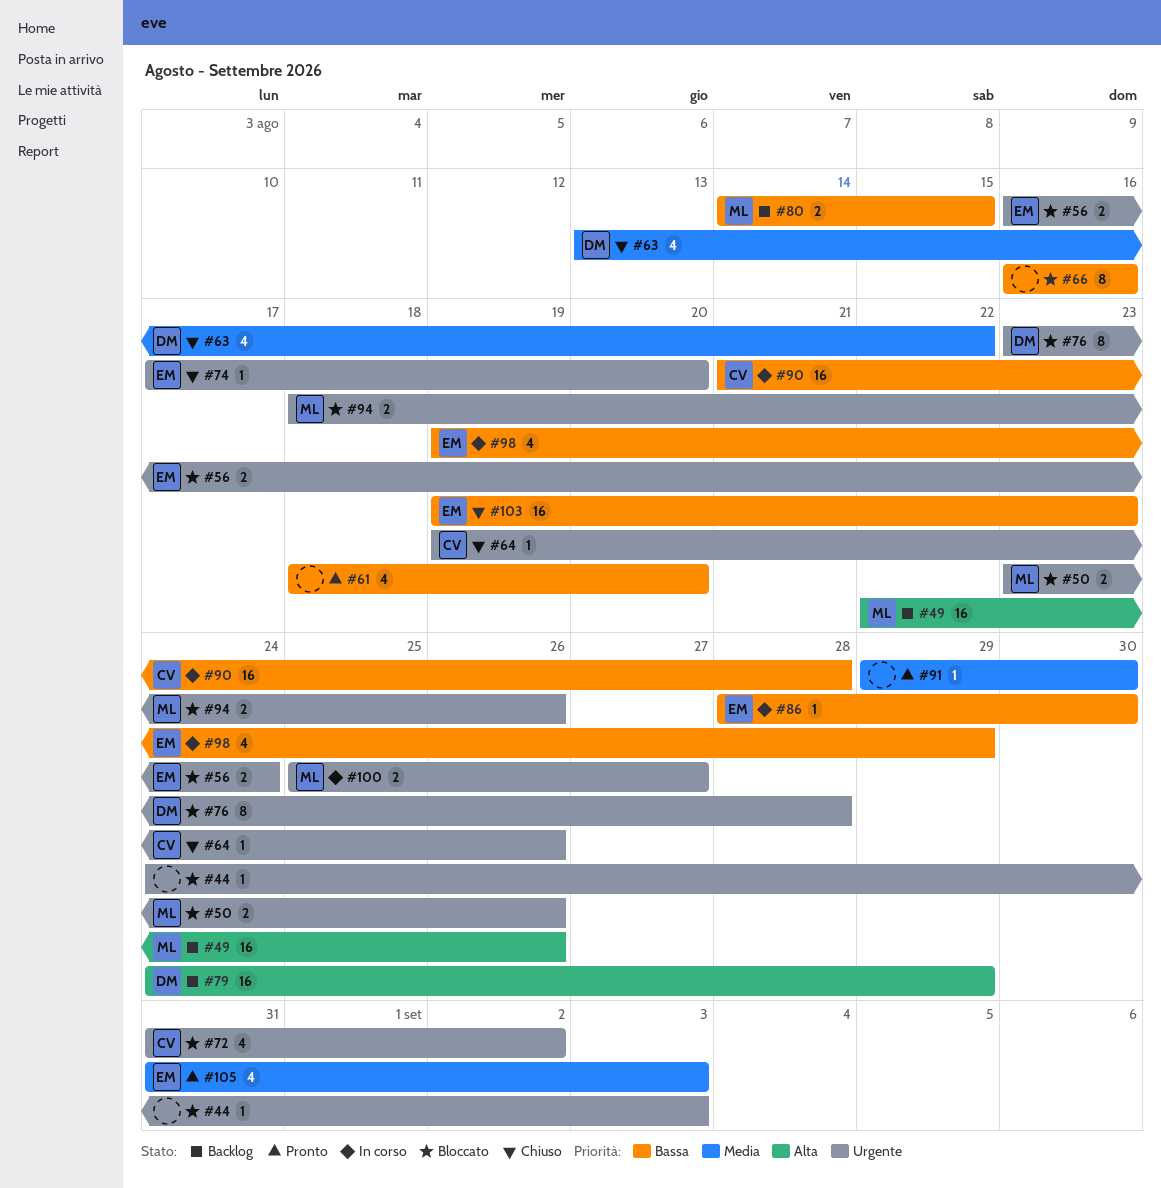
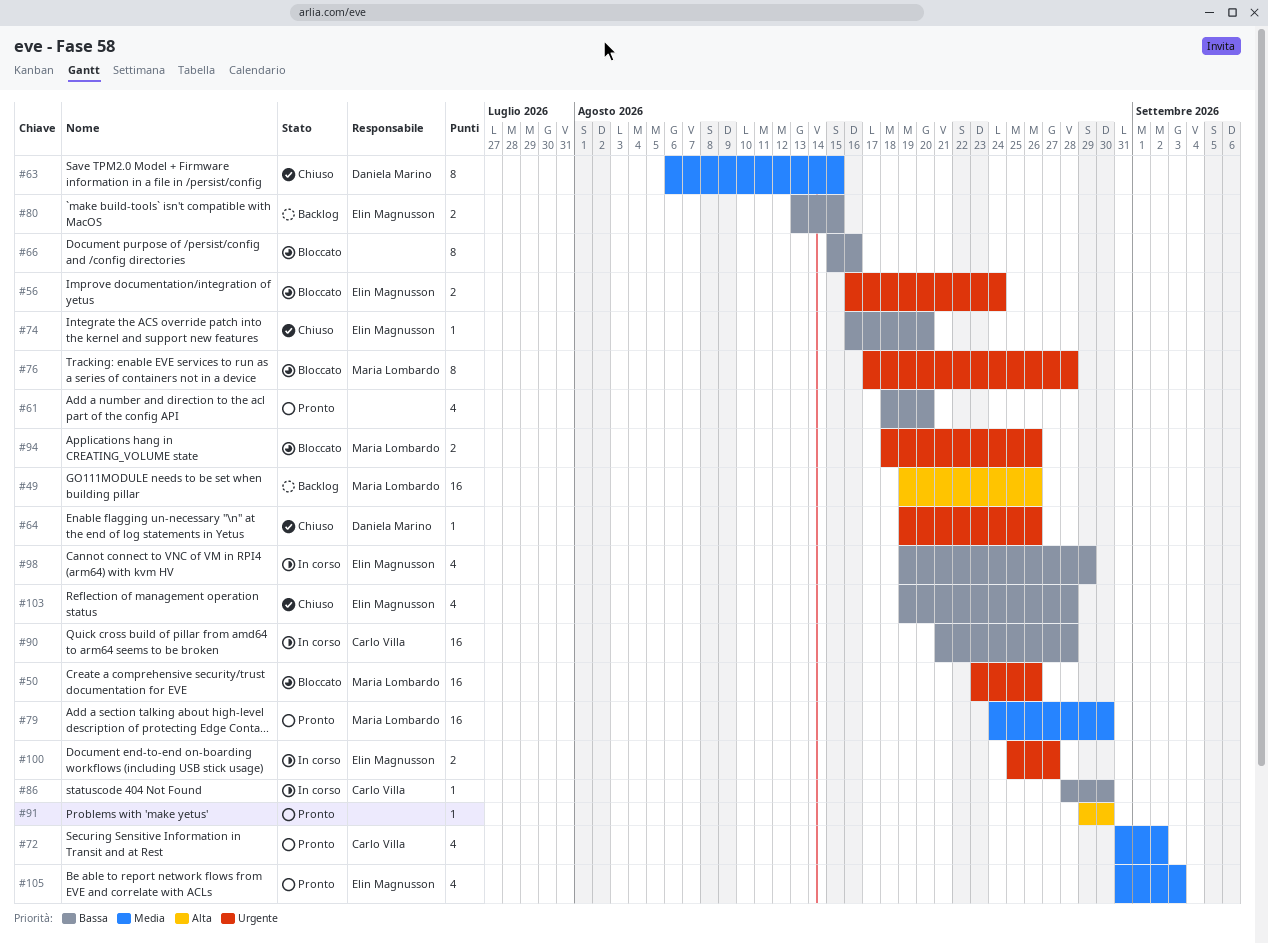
#44: present -> none
#49, start: Aug 22 -> Aug 19
#50, estimate: 2 -> 16
#63, estimate: 4 -> 8
#63, start: Aug 13 -> Aug 6
#63, due: Aug 22 -> Aug 15
#64, owner: Carlo Villa -> Daniela Marino
#66, start: Aug 16 -> Aug 15
#72, status: Bloccato -> Pronto
#72, priority: Urgente -> Media
#74, priority: Urgente -> Bassa
#74, start: Aug 17 -> Aug 16
#76, owner: Daniela Marino -> Maria Lombardo
#76, start: Aug 23 -> Aug 17
#79, status: Backlog -> Pronto
#79, owner: Daniela Marino -> Maria Lombardo
#79, priority: Alta -> Media
#79, due: Aug 29 -> Aug 30
#80, owner: Maria Lombardo -> Elin Magnusson
#80, start: Aug 14 -> Aug 13
#86, owner: Elin Magnusson -> Carlo Villa
#91, priority: Media -> Alta
#100, owner: Maria Lombardo -> Elin Magnusson
#103, estimate: 16 -> 4
#103, due: Aug 23 -> Aug 28

